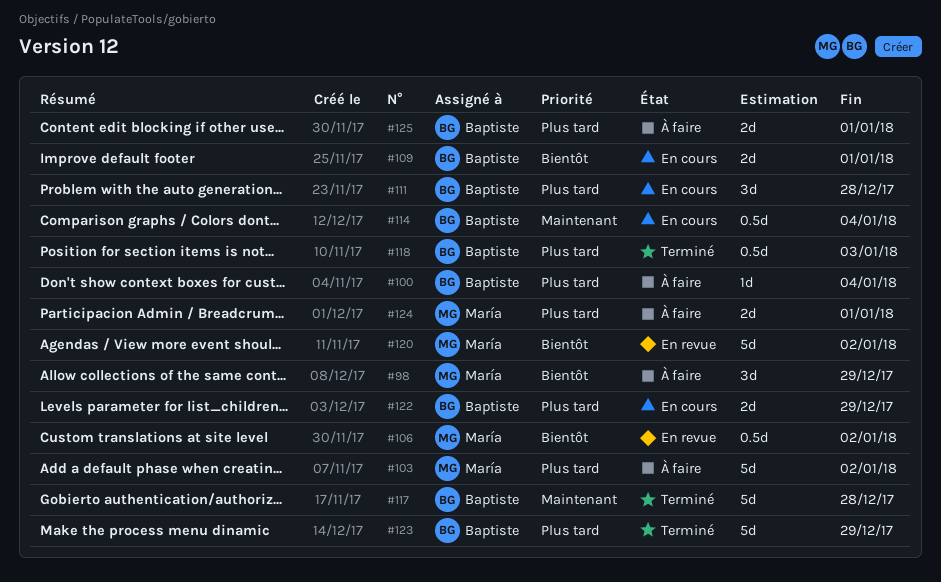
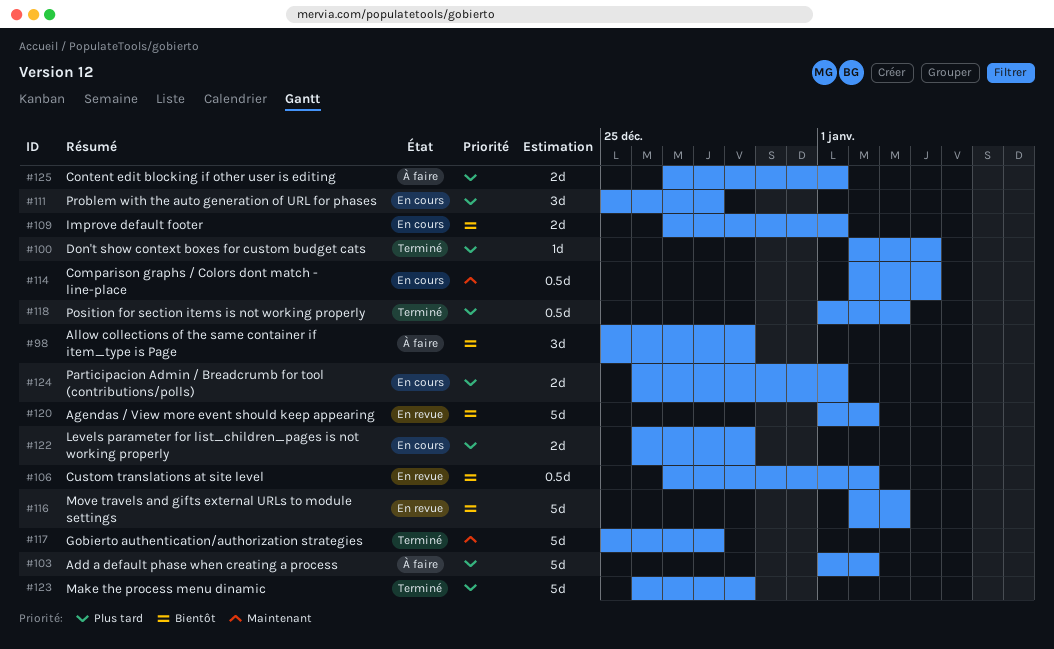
#100, status: À faire -> Terminé
#116: none -> present
#124, status: À faire -> En cours

